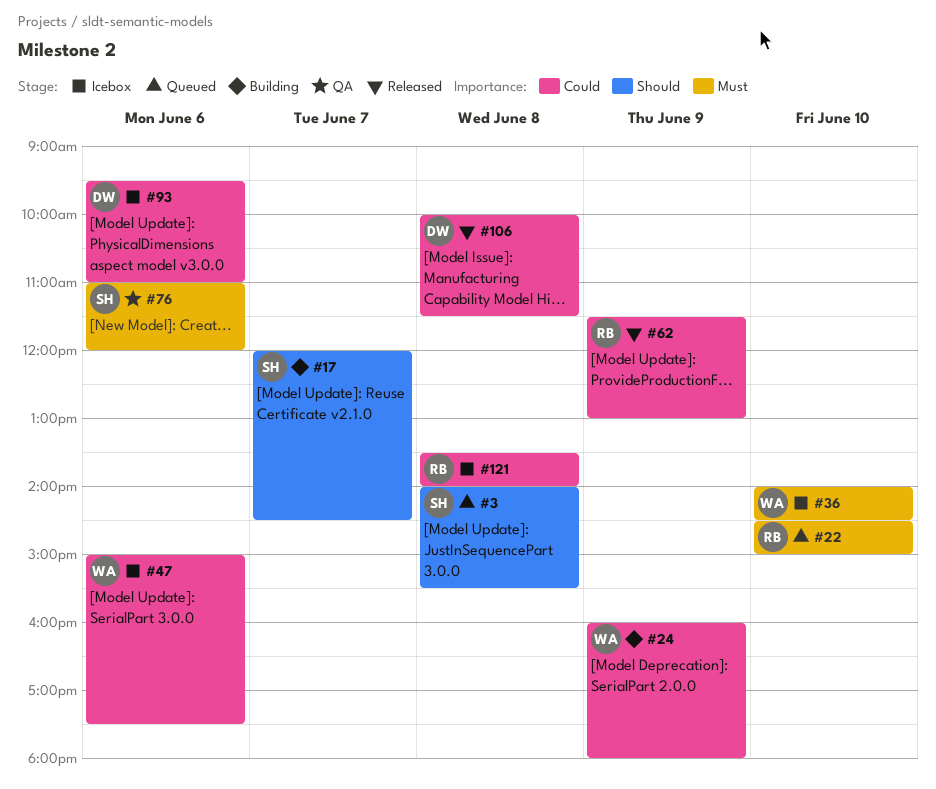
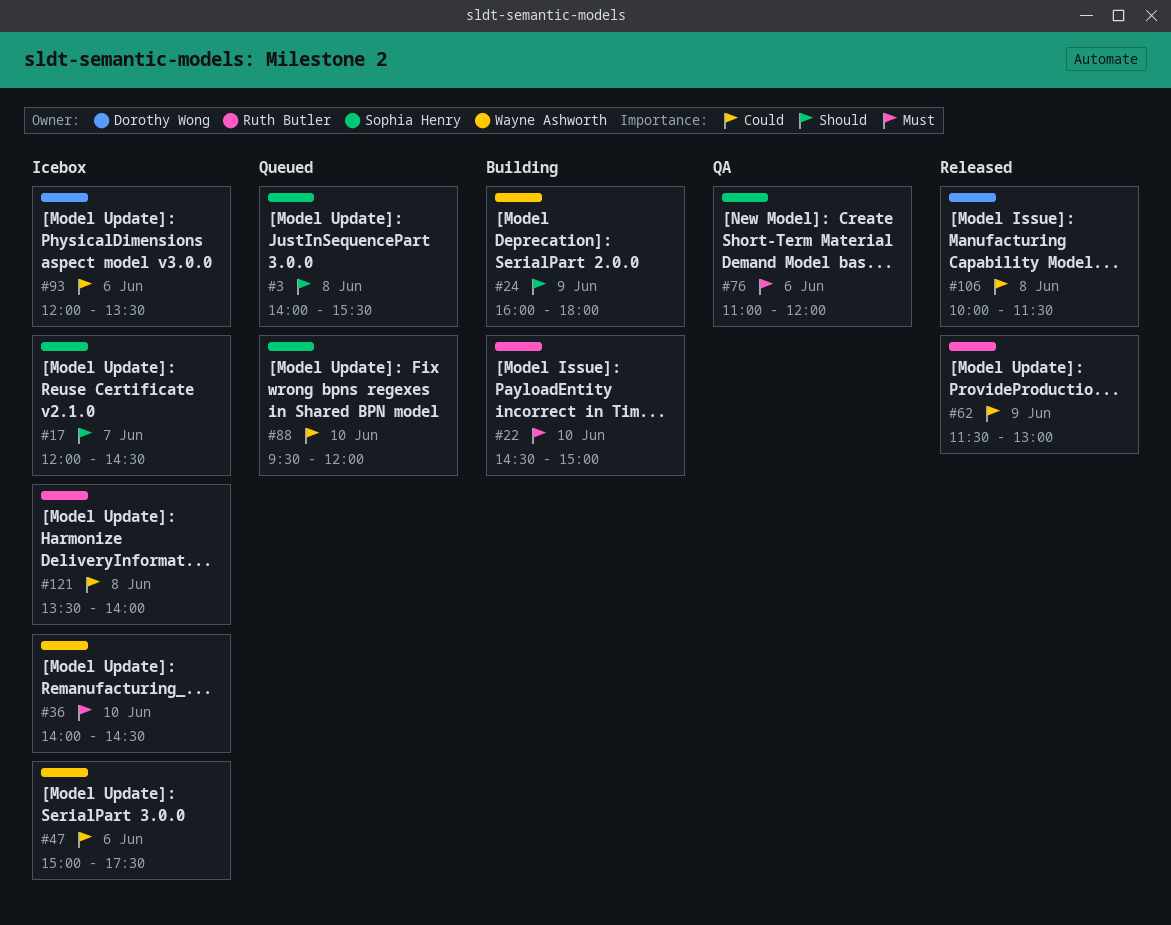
#17, status: Building -> Icebox
#22, status: Queued -> Building
#24, priority: Could -> Should
#88: none -> present
#93, begins: 09:30 -> 12:00
#93, ends: 11:00 -> 13:30

